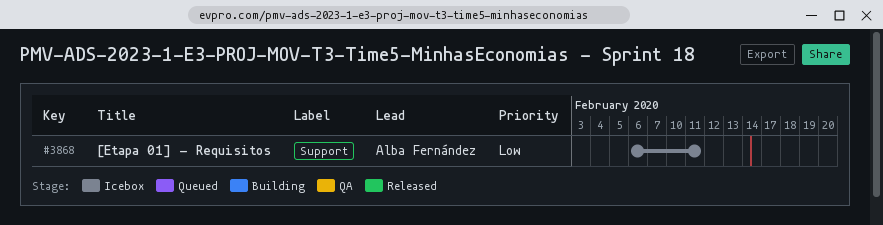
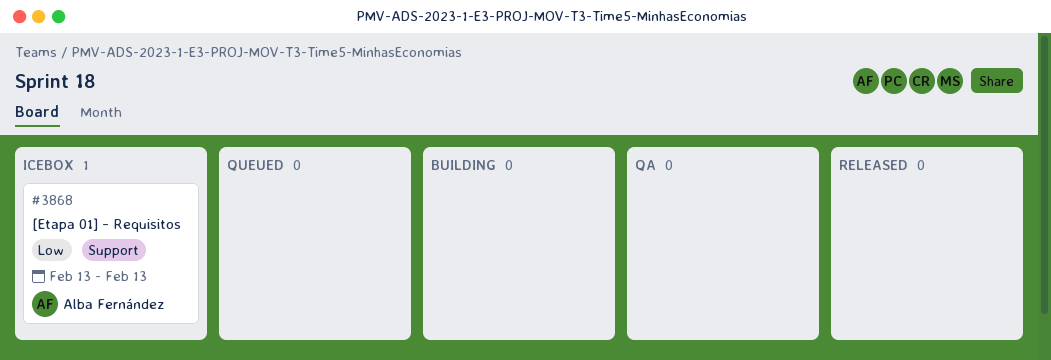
#3868, start: Feb 6 -> Feb 13
#3868, due: Feb 11 -> Feb 13

